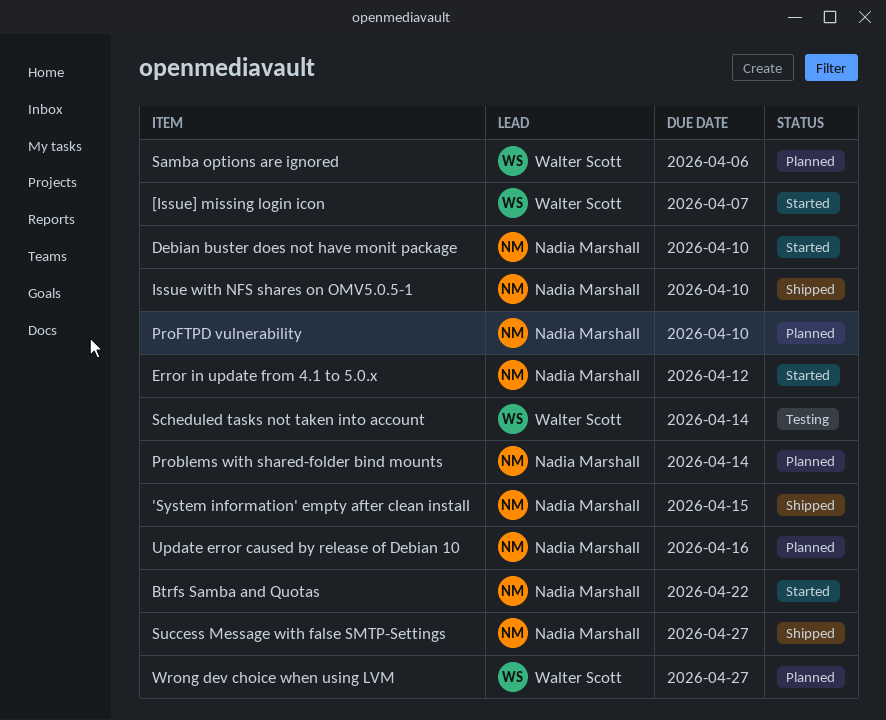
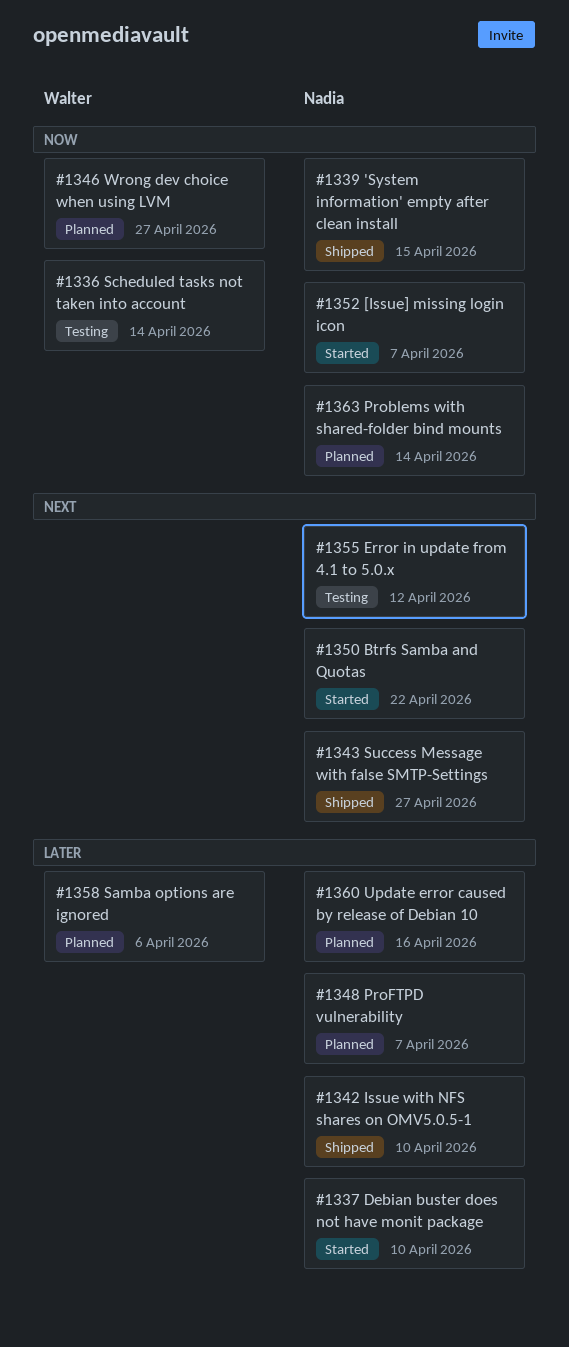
[Issue] missing login icon, owner: Walter Scott -> Nadia Marshall
Error in update from 4.1 to 5.0.x, status: Started -> Testing
ProFTPD vulnerability, due: Apr 10 -> Apr 7

